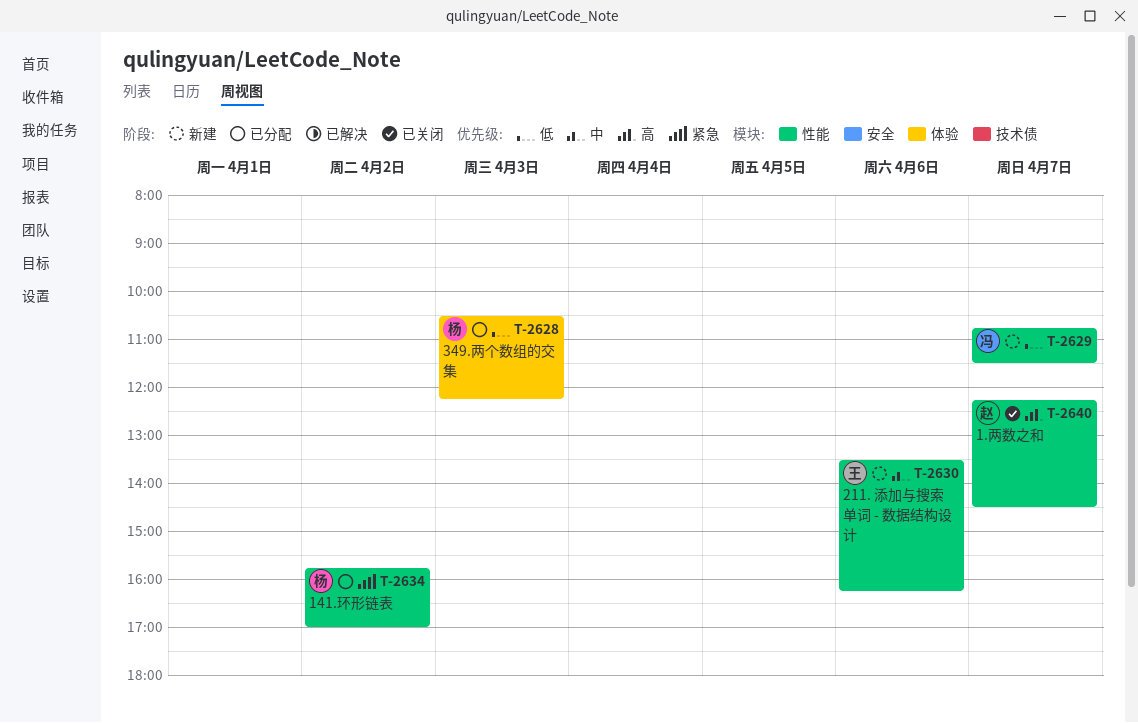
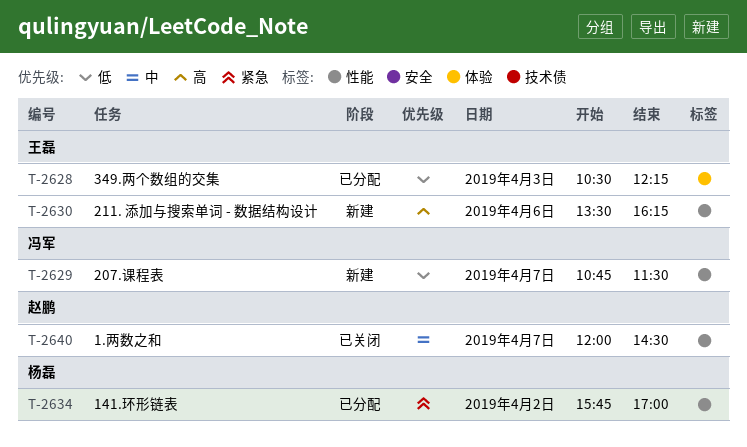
T-2628, owner: 杨磊 -> 王磊
T-2630, priority: 中 -> 高
T-2640, priority: 高 -> 中
T-2640, begins: 12:15 -> 12:00

